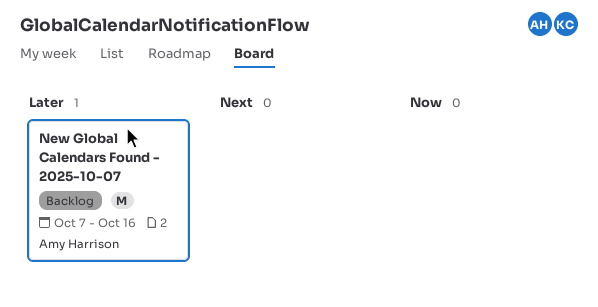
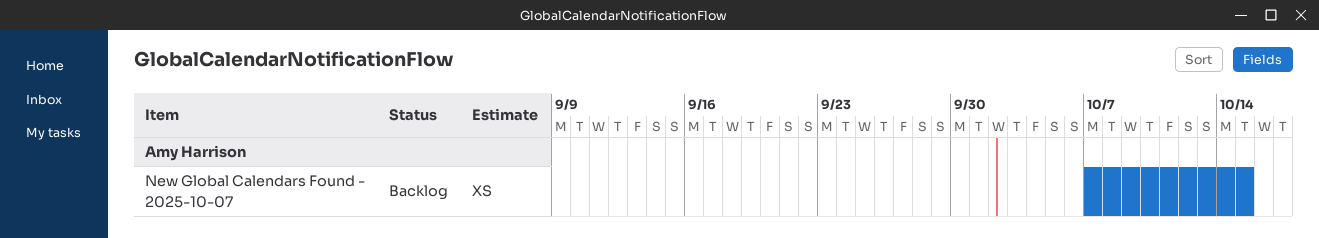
New Global Calendars Found - 2025-10-07, estimate: M -> XS
New Global Calendars Found - 2025-10-07, due: Oct 16 -> Oct 15

